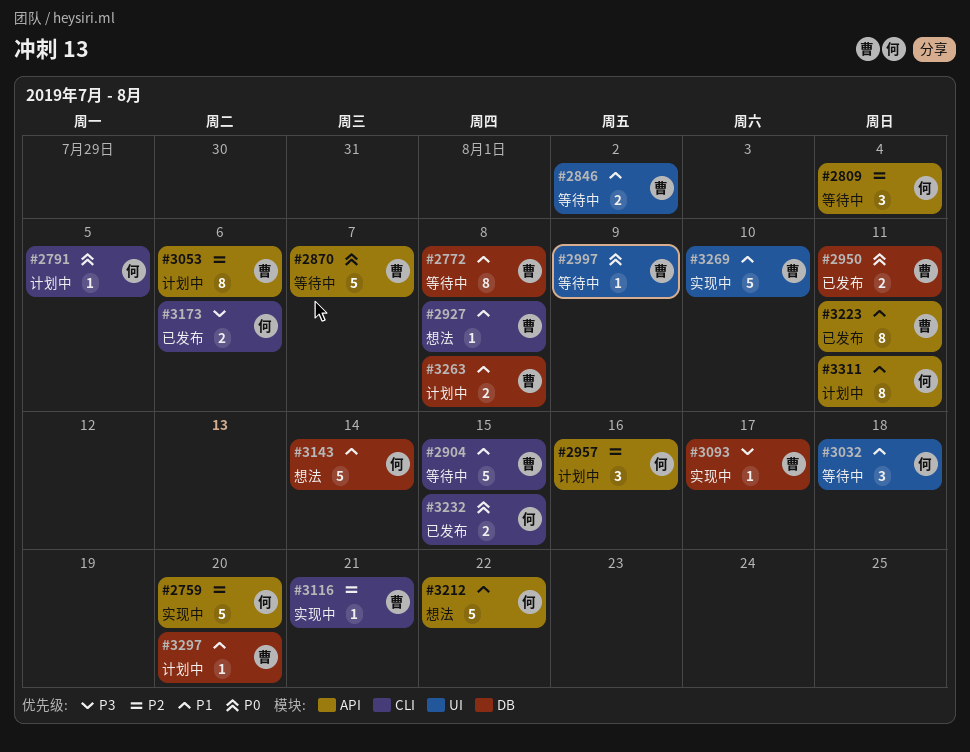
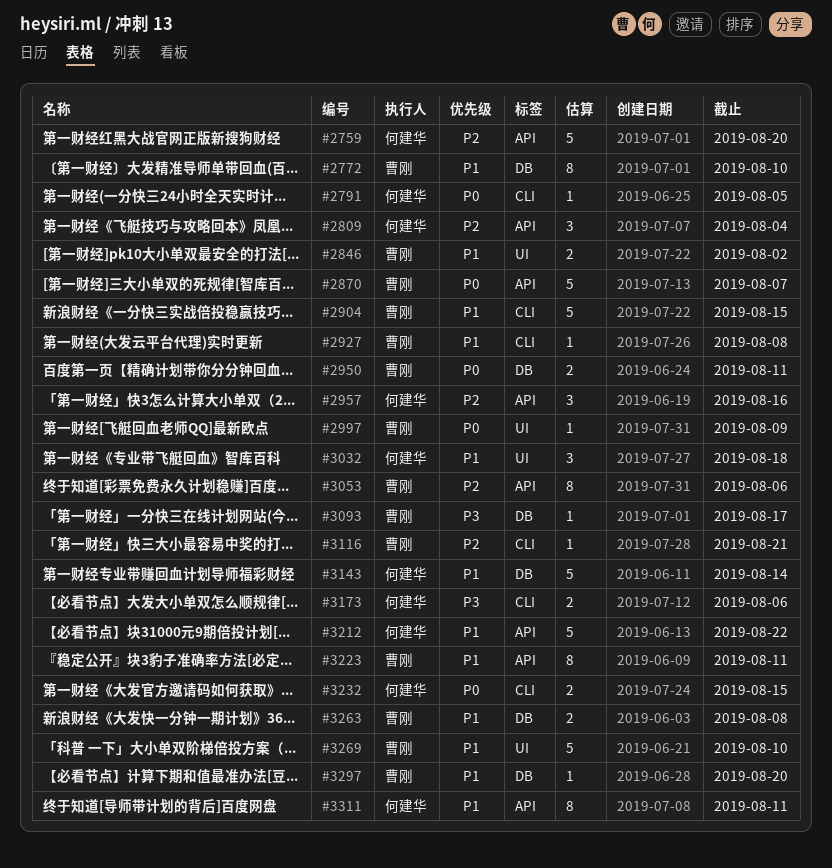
#2772, due: Aug 8 -> Aug 10

